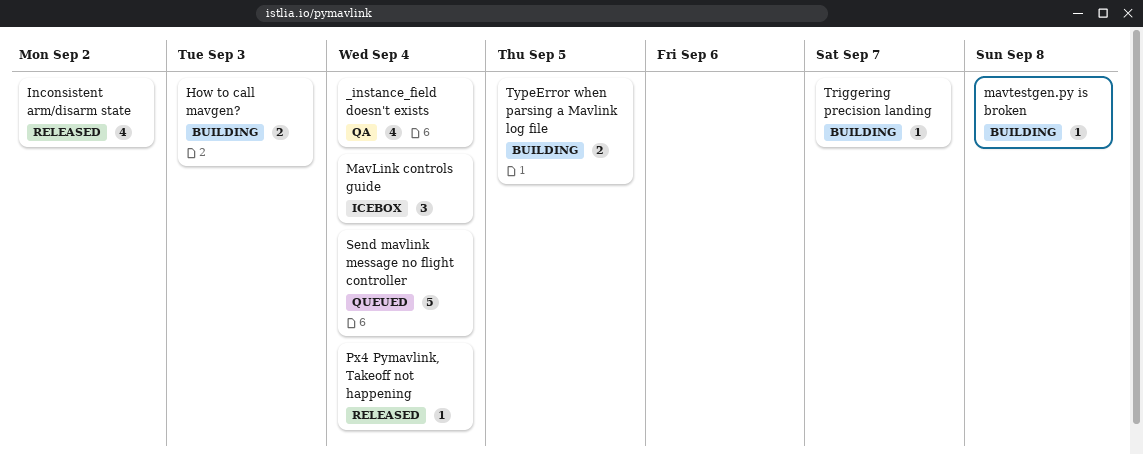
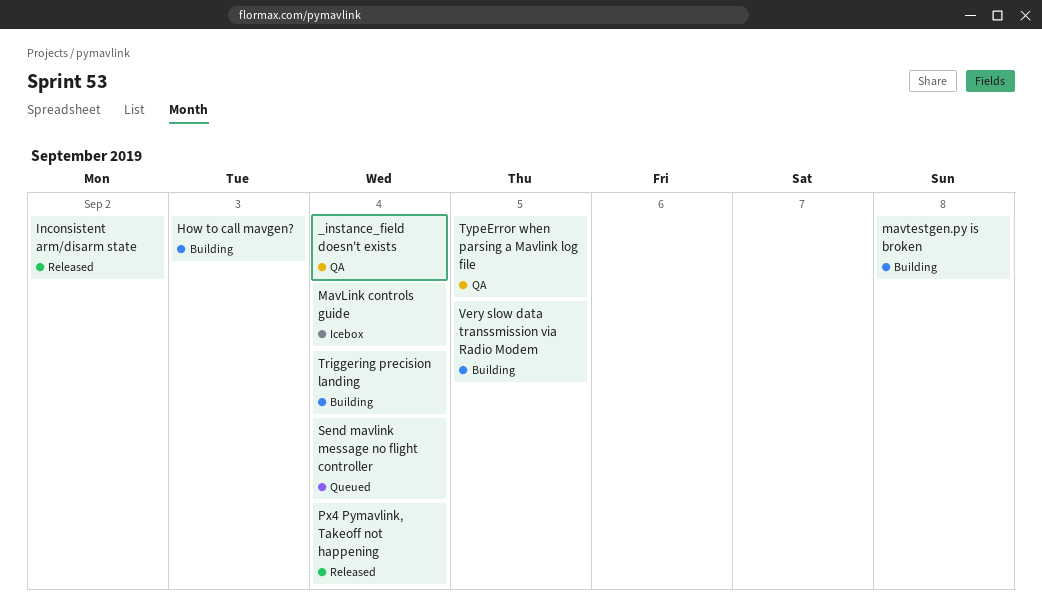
Triggering precision landing, due: Sep 7 -> Sep 4
TypeError when parsing a Mavlink log file, status: Building -> QA
Very slow data transsmission via Radio Modem: none -> present

